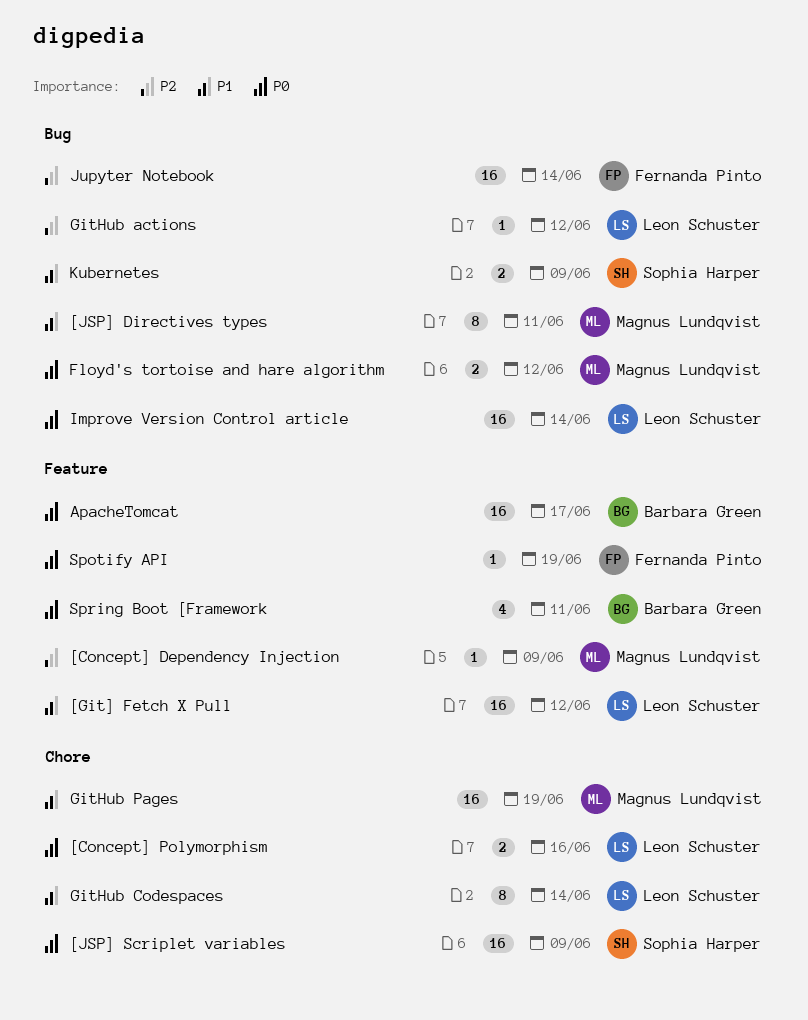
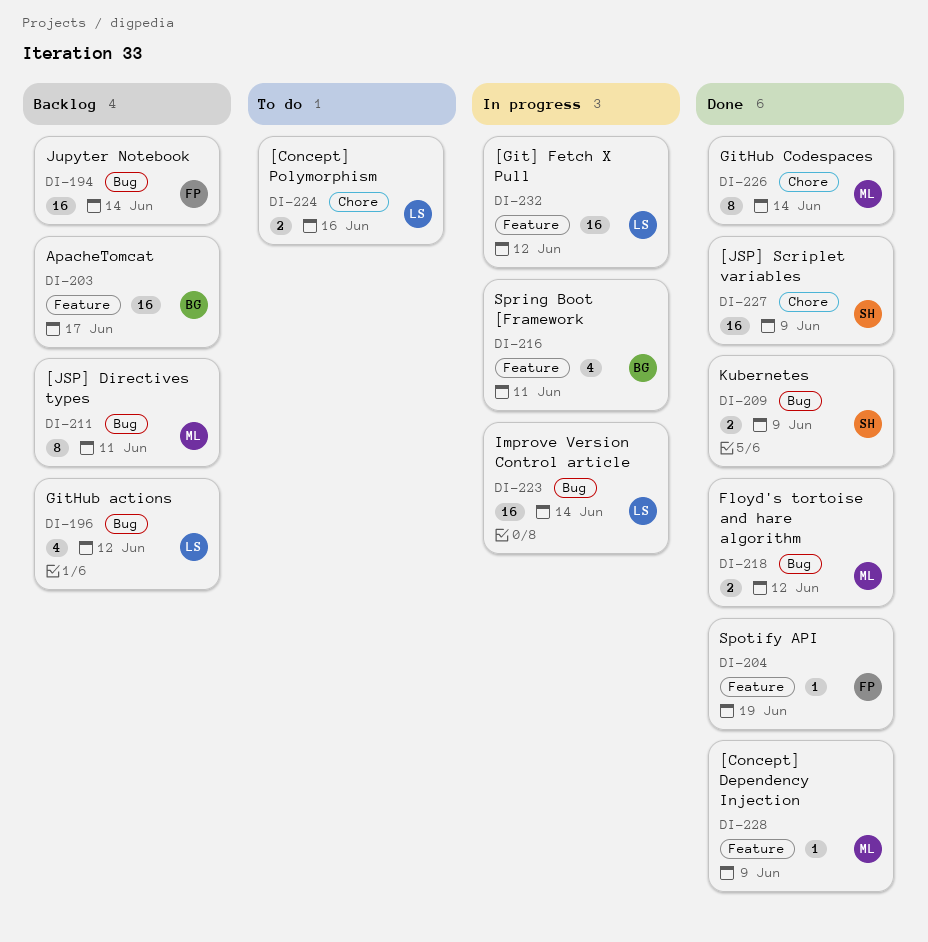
GitHub actions, estimate: 1 -> 4
GitHub Codespaces, owner: Leon Schuster -> Magnus Lundqvist
GitHub Pages: present -> none

